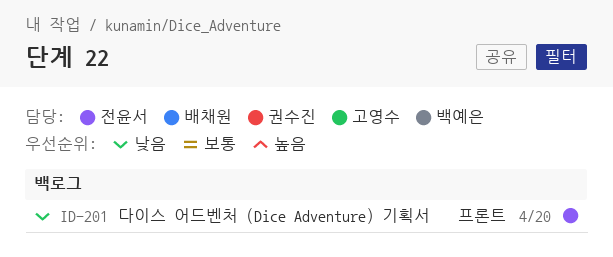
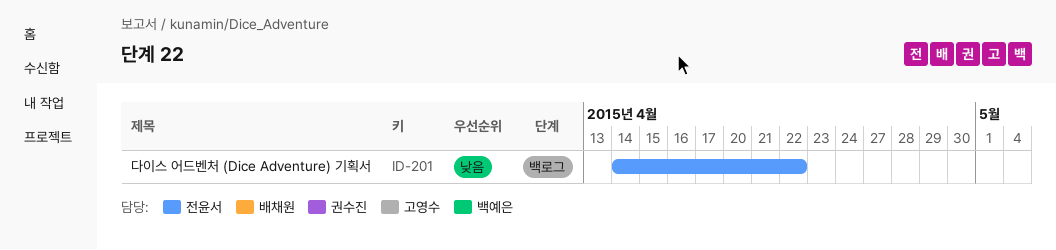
ID-201, due: Apr 20 -> Apr 22

